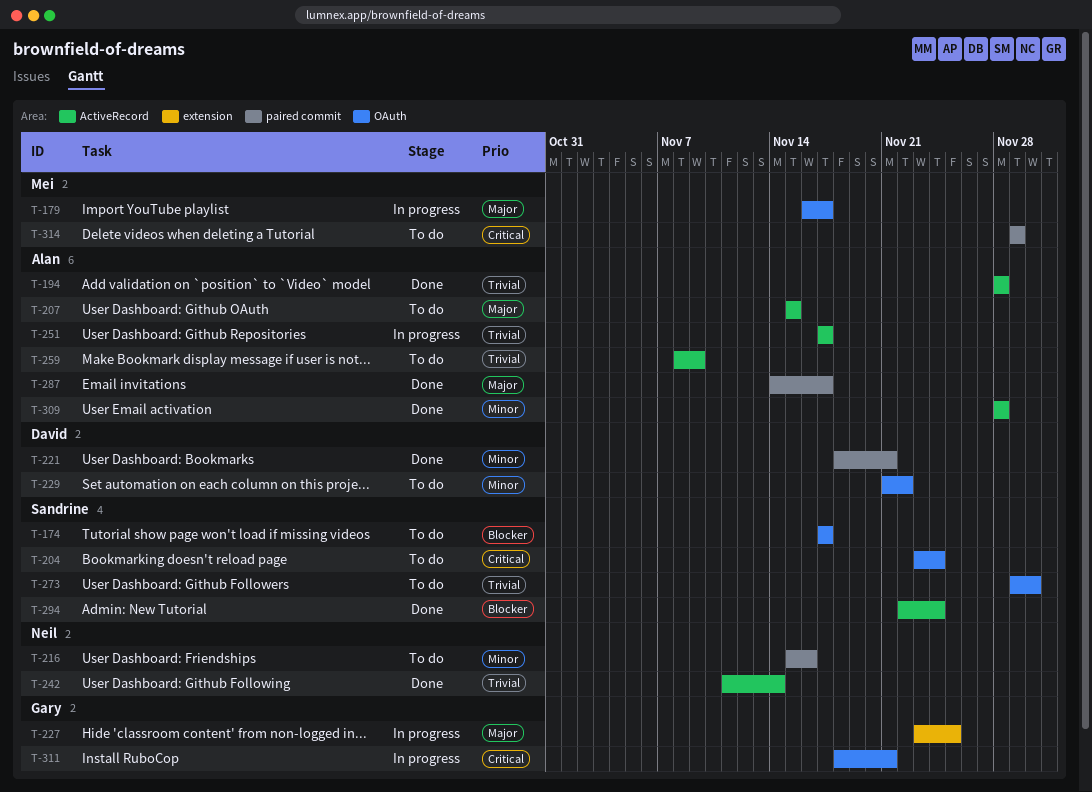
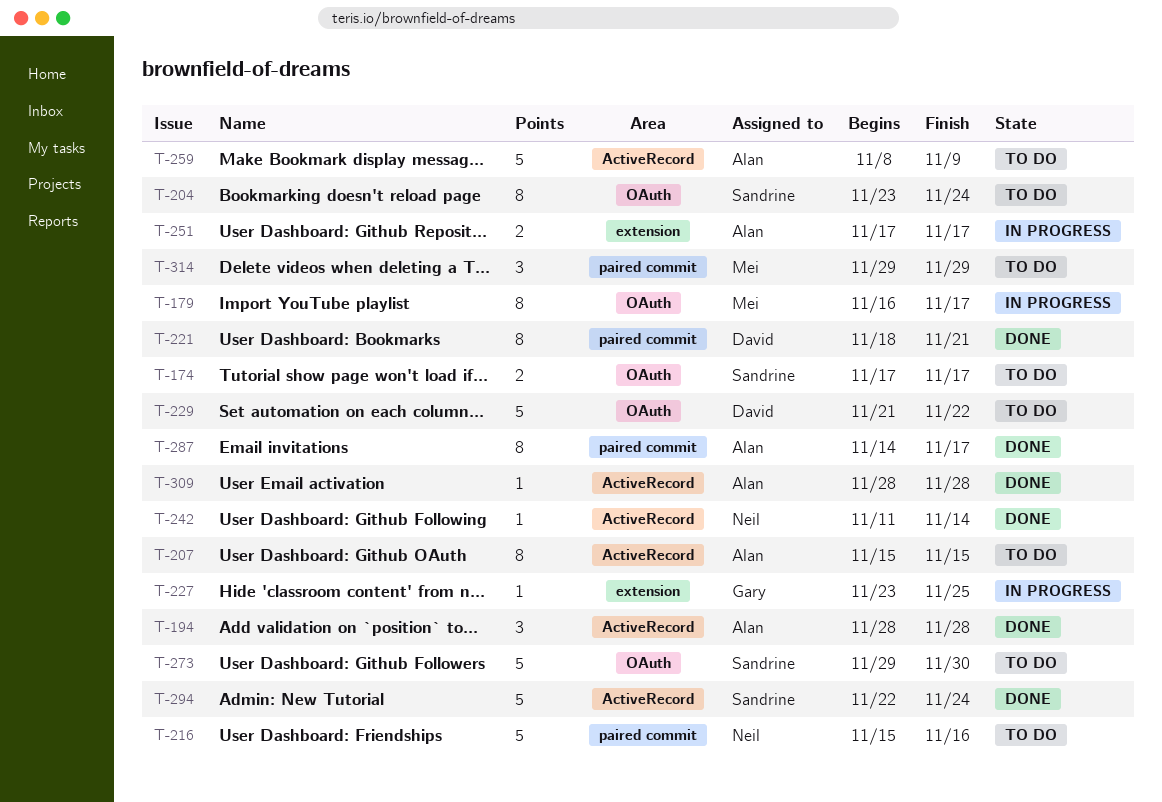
T-251, label: ActiveRecord -> extension
T-311: present -> none

